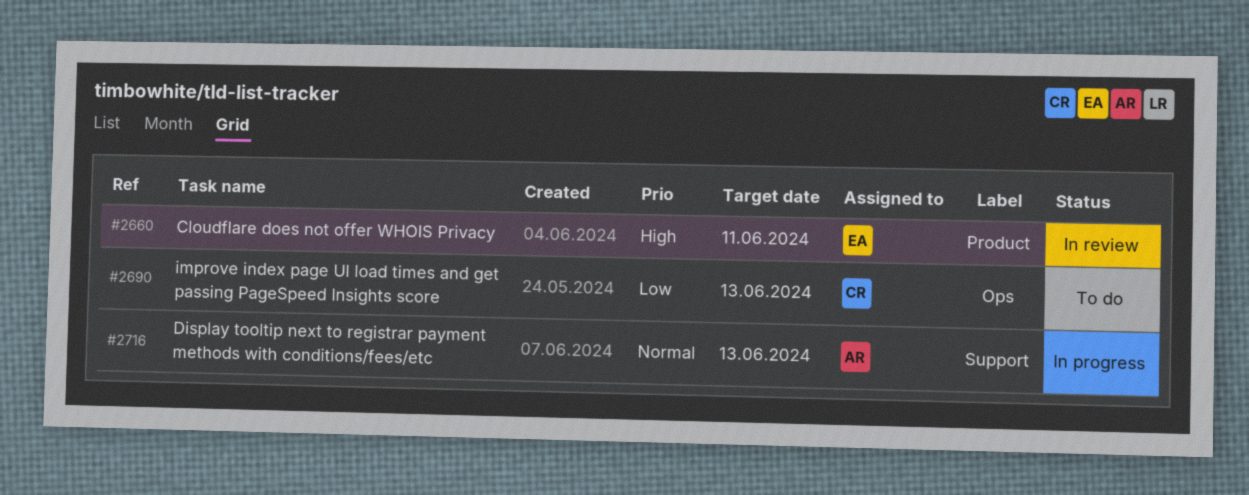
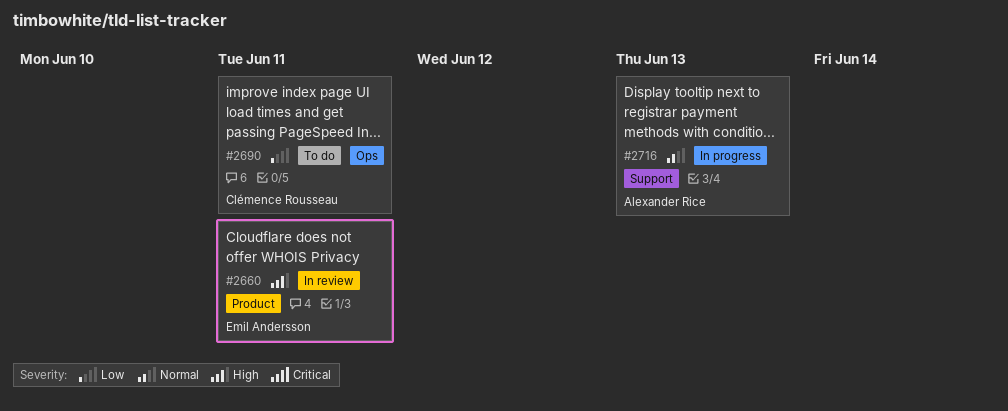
#2690, due: Jun 13 -> Jun 11

